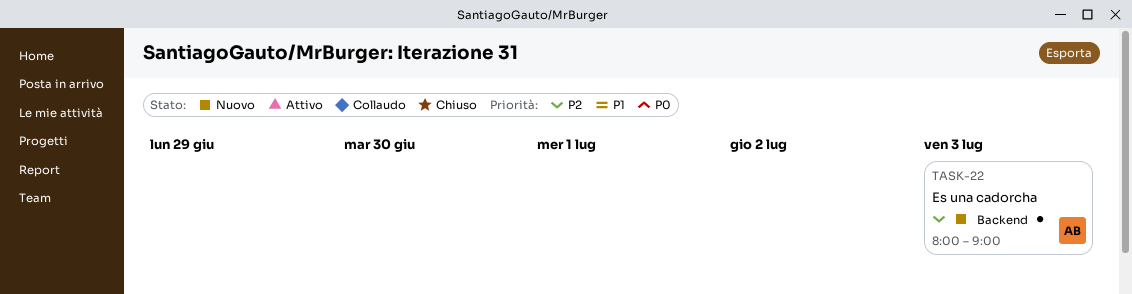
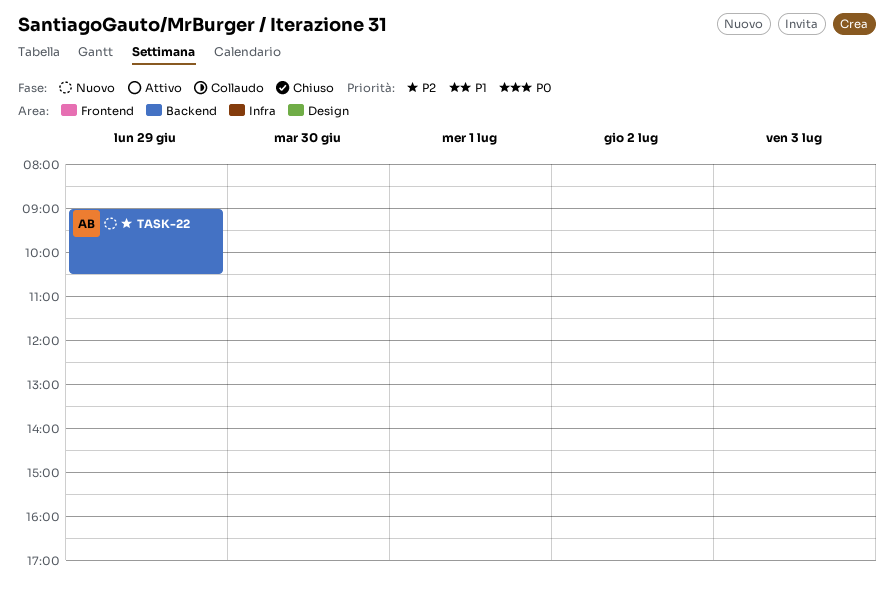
TASK-22, day: Jul 3 -> Jun 29
TASK-22, begins: 08:00 -> 09:00
TASK-22, ends: 09:00 -> 10:30

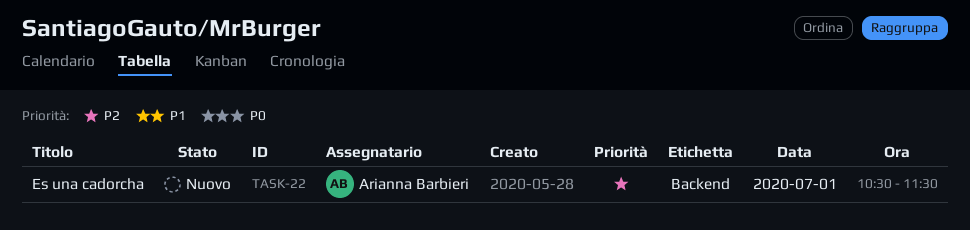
TASK-22, day: Jun 29 -> Jul 1
TASK-22, begins: 09:00 -> 10:30
TASK-22, ends: 10:30 -> 11:30

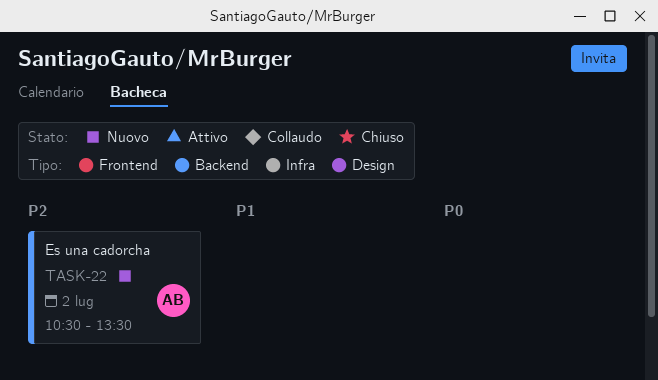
TASK-22, day: Jul 1 -> Jul 2
TASK-22, ends: 11:30 -> 13:30

